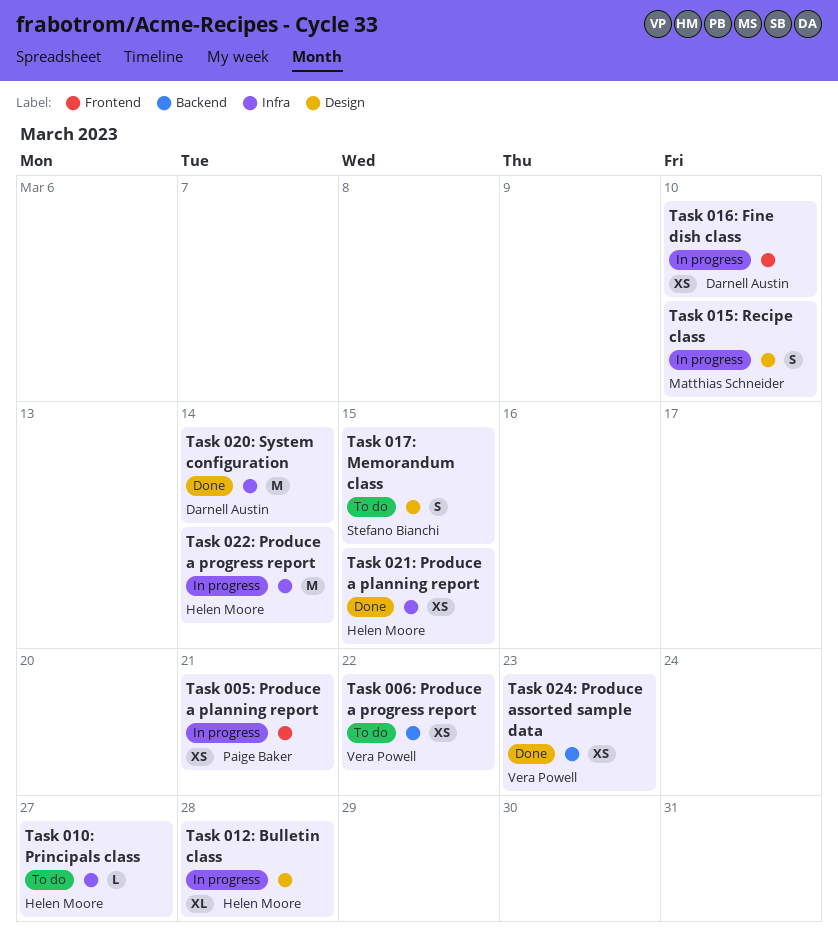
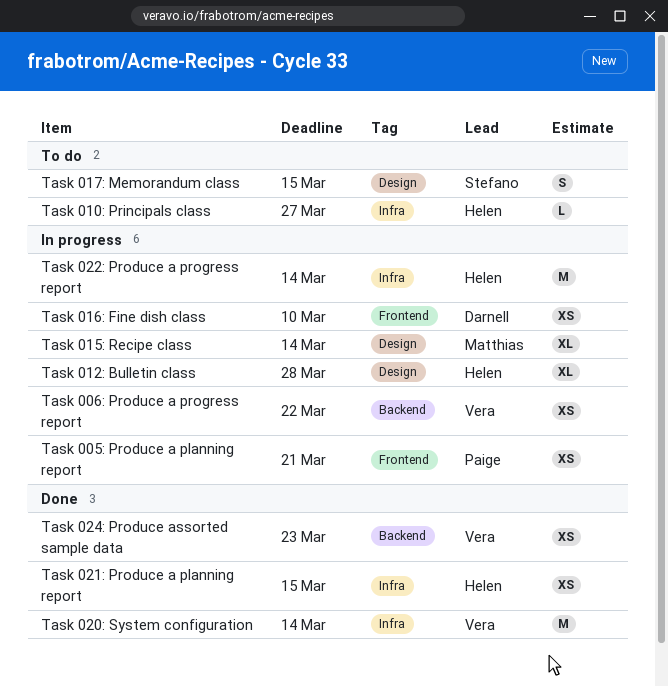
Task 006: Produce a progress report, status: To do -> In progress
Task 015: Recipe class, estimate: S -> XL
Task 015: Recipe class, due: Mar 10 -> Mar 14
Task 020: System configuration, owner: Darnell Austin -> Vera Powell

